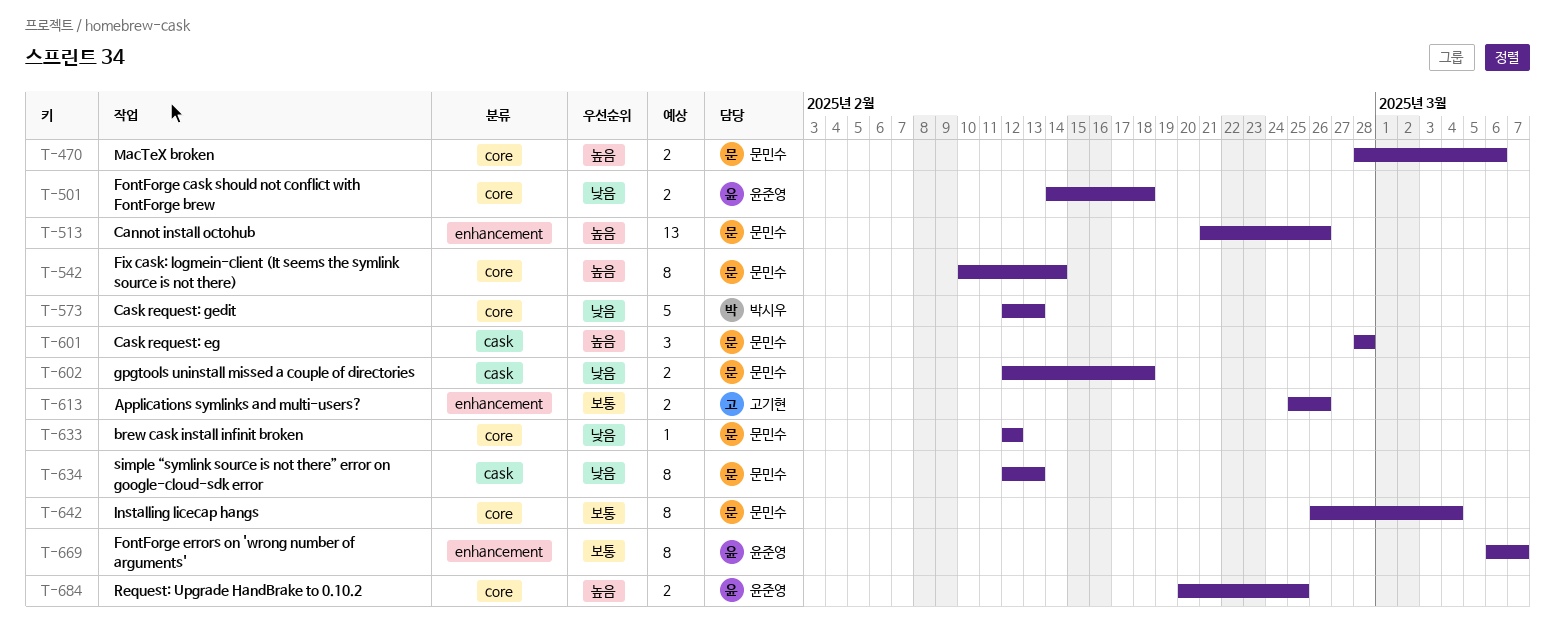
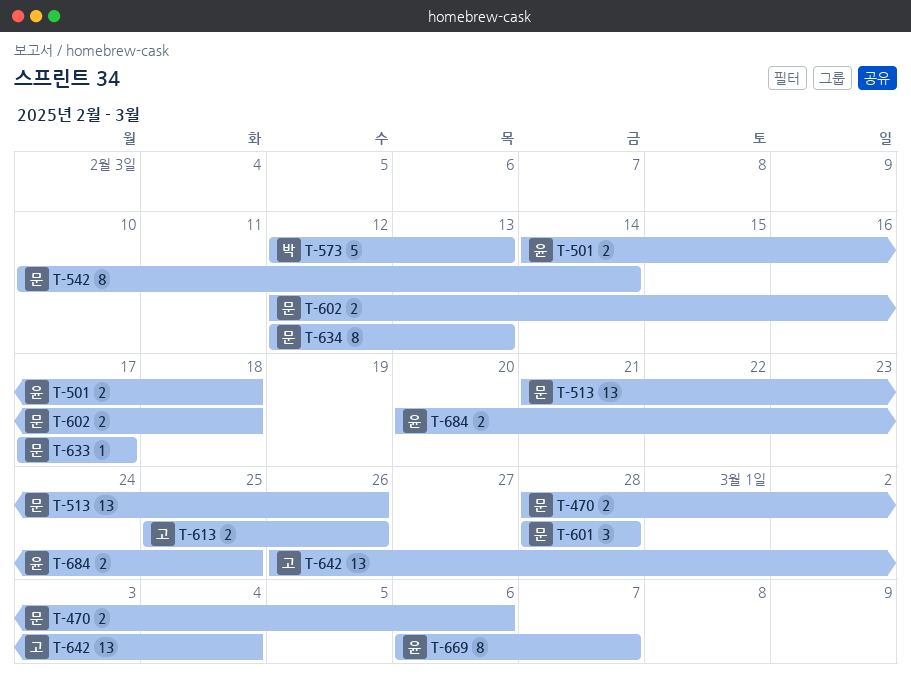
T-633, start: Feb 12 -> Feb 17
T-633, due: Feb 12 -> Feb 17
T-642, owner: 문민수 -> 고기현
T-642, estimate: 8 -> 13

